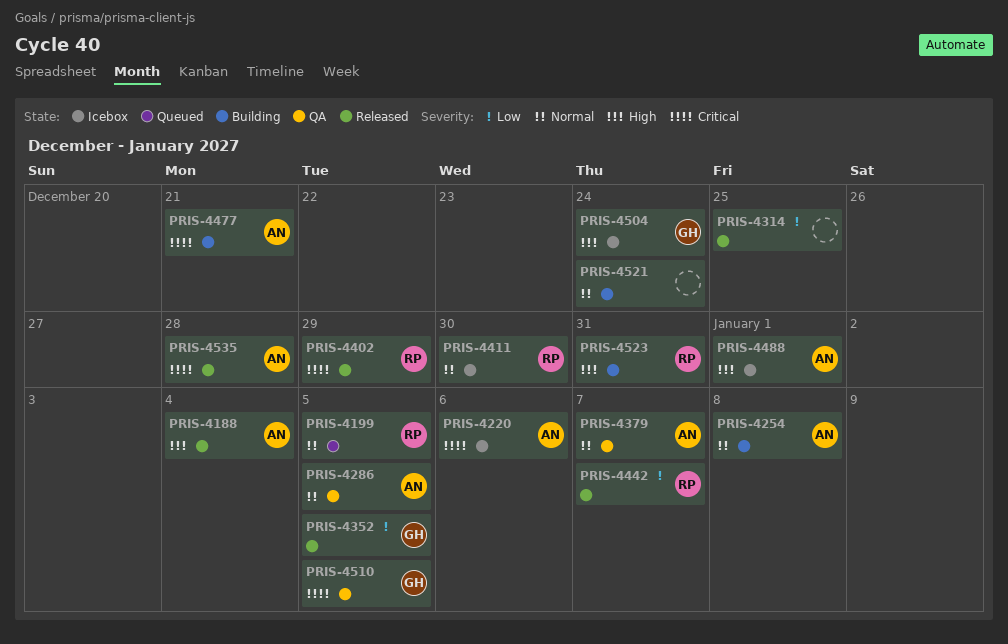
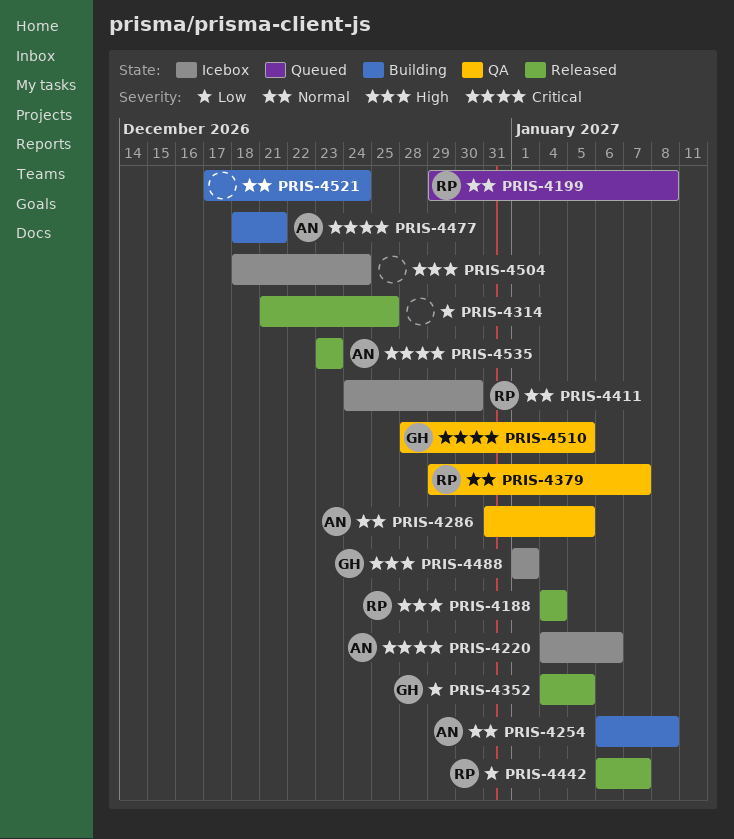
PRIS-4188, owner: AN -> RP
PRIS-4199, due: Jan 5 -> Jan 8
PRIS-4379, owner: AN -> RP
PRIS-4402: present -> none
PRIS-4488, owner: AN -> GH
PRIS-4504, owner: GH -> none
PRIS-4523: present -> none
PRIS-4535, due: Dec 28 -> Dec 23

